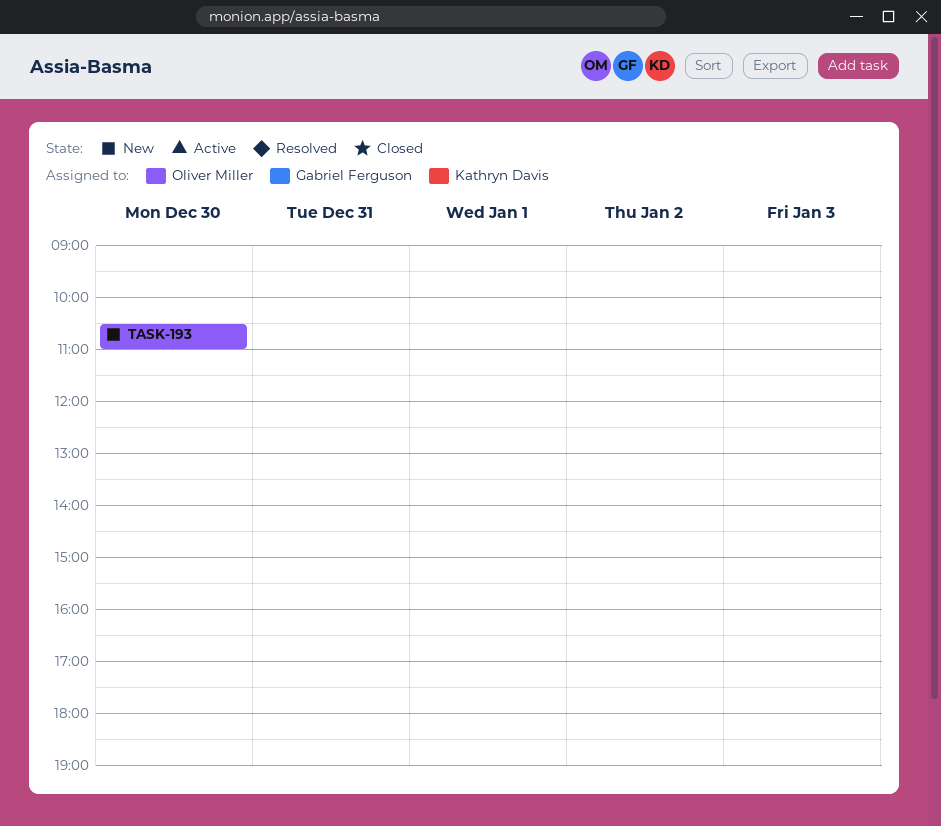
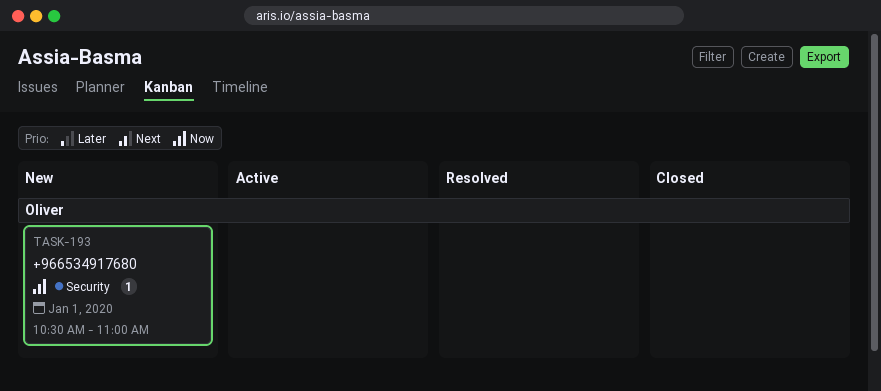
TASK-193, day: Dec 30 -> Jan 1

